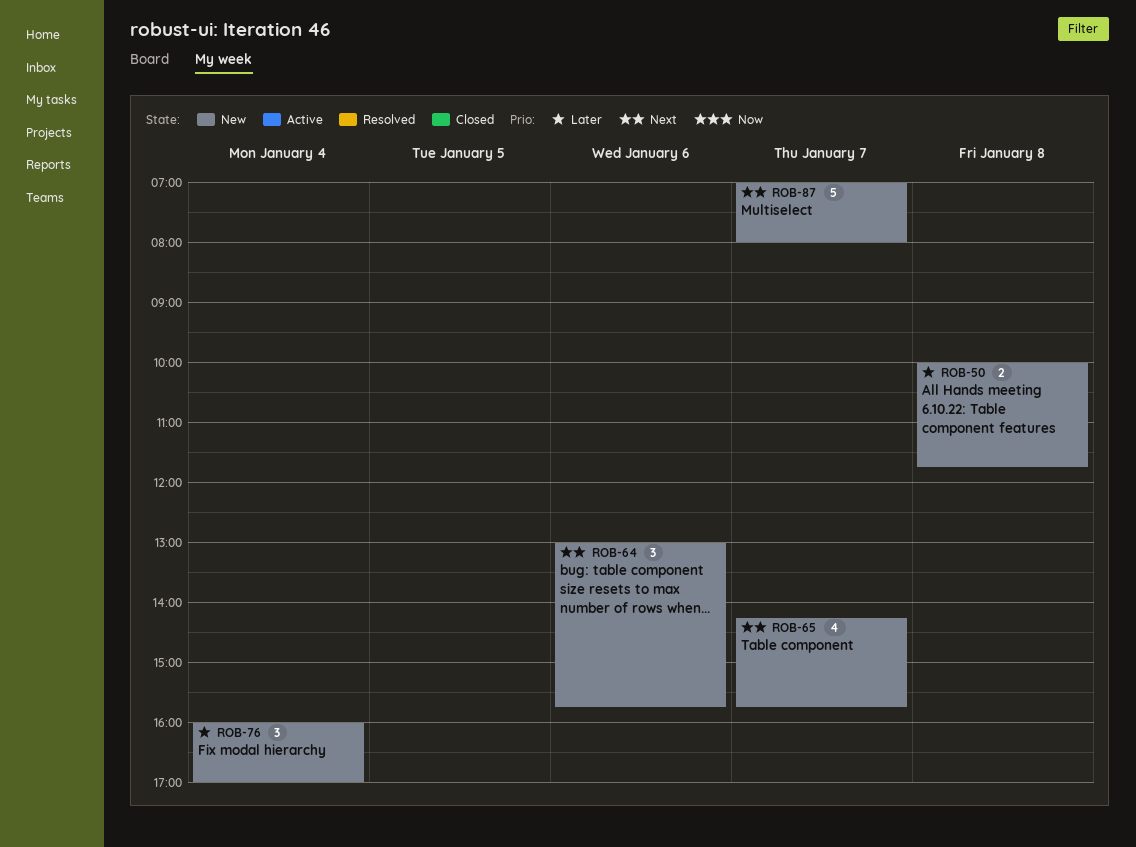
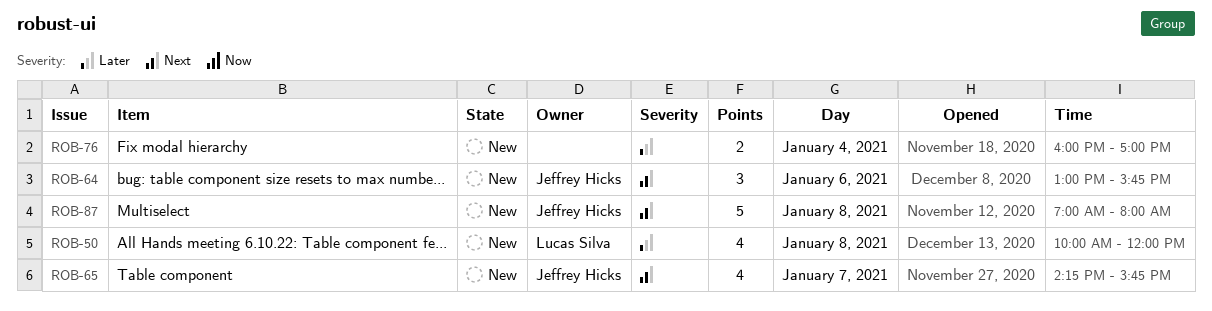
ROB-50, estimate: 2 -> 4
ROB-50, ends: 11:45 -> 12:00
ROB-76, estimate: 3 -> 2
ROB-87, day: Jan 7 -> Jan 8

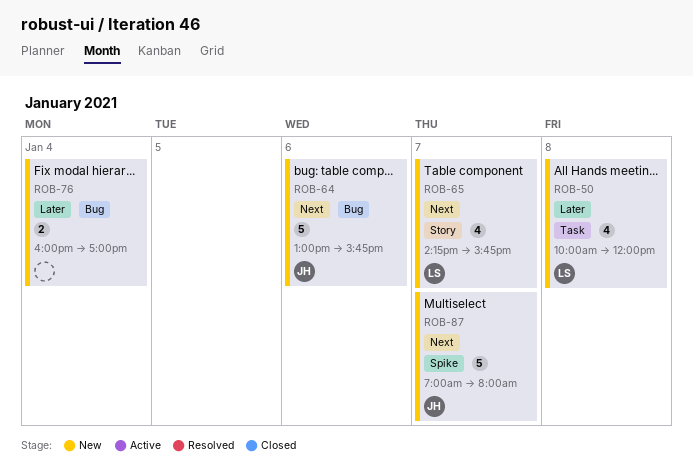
ROB-64, estimate: 3 -> 5
ROB-65, owner: Jeffrey Hicks -> Lucas Silva
ROB-87, day: Jan 8 -> Jan 7

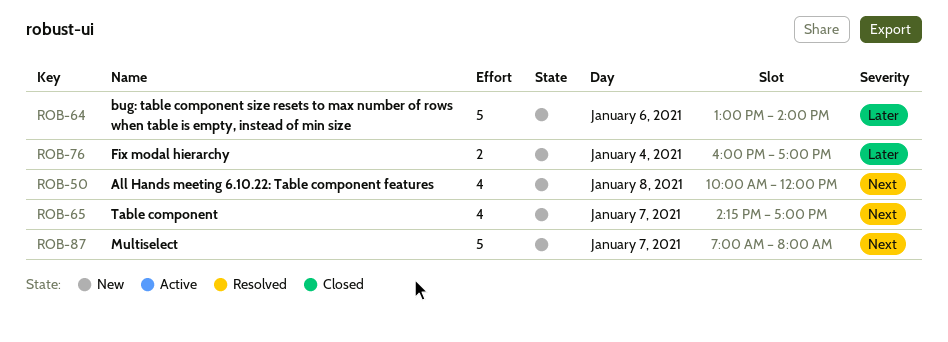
ROB-50, priority: Later -> Next
ROB-64, priority: Next -> Later
ROB-64, ends: 15:45 -> 14:00
ROB-65, ends: 15:45 -> 17:00

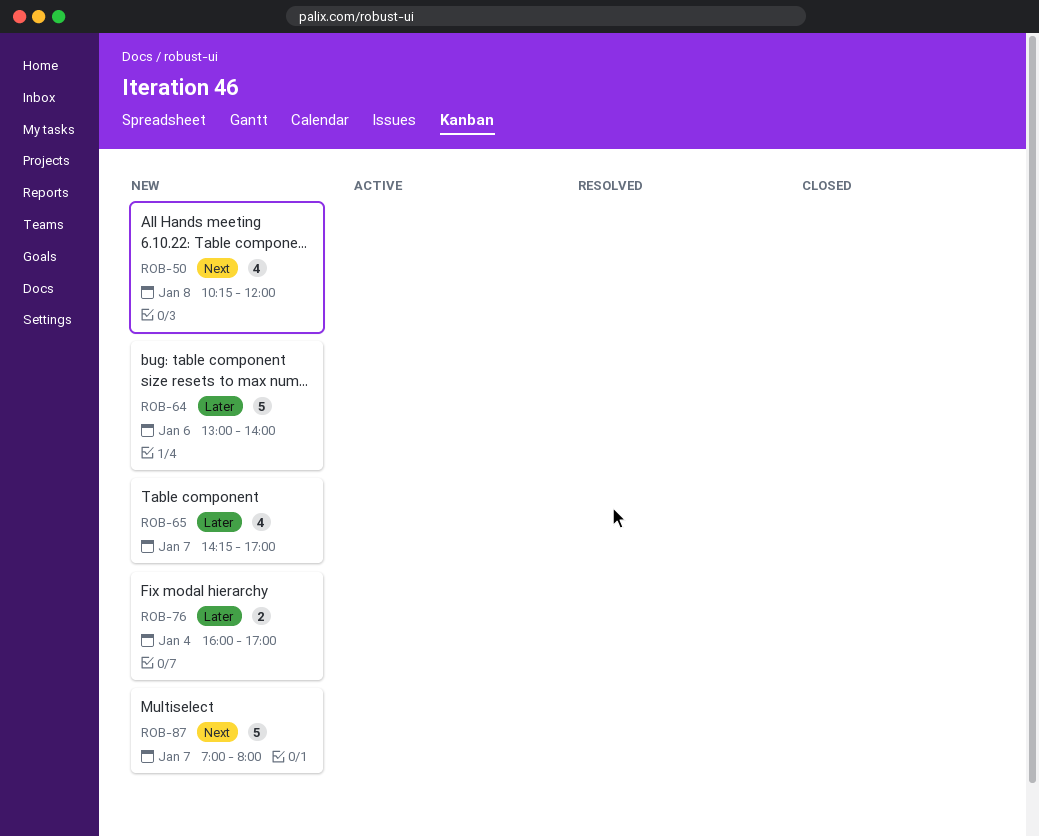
ROB-50, begins: 10:00 -> 10:15
ROB-65, priority: Next -> Later

